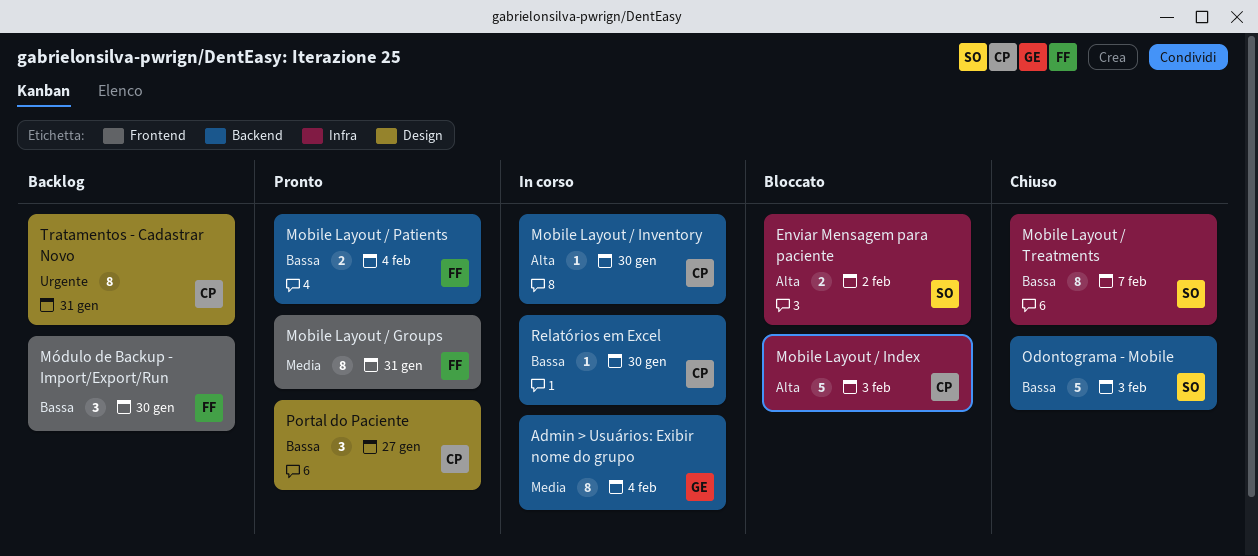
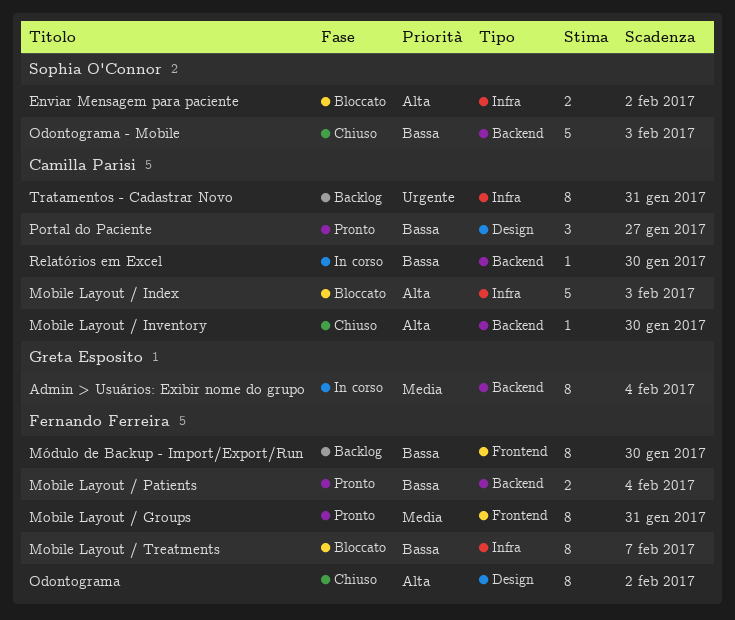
Mobile Layout / Inventory, status: In corso -> Chiuso
Mobile Layout / Treatments, status: Chiuso -> Bloccato
Mobile Layout / Treatments, owner: Sophia O'Connor -> Fernando Ferreira
Módulo de Backup - Import/Export/Run, estimate: 3 -> 8
Odontograma: none -> present
Tratamentos - Cadastrar Novo, label: Design -> Infra

